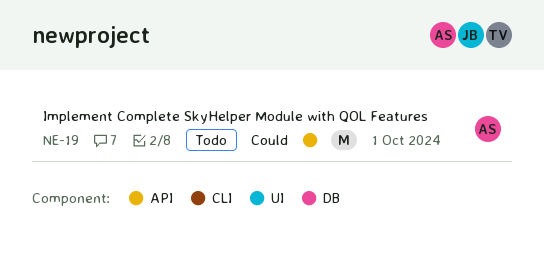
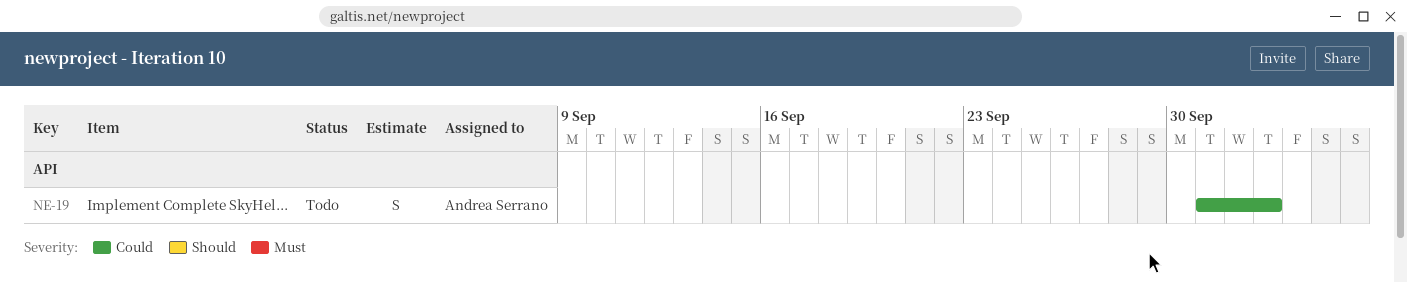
NE-19, estimate: M -> S
NE-19, due: Oct 1 -> Oct 3

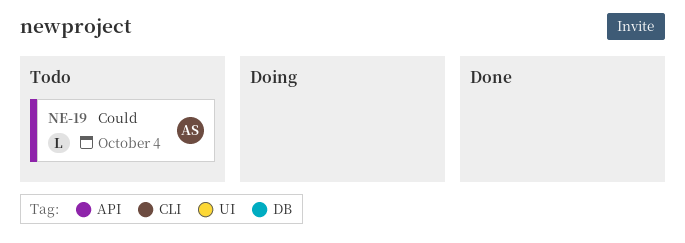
NE-19, estimate: S -> L
NE-19, due: Oct 3 -> Oct 4

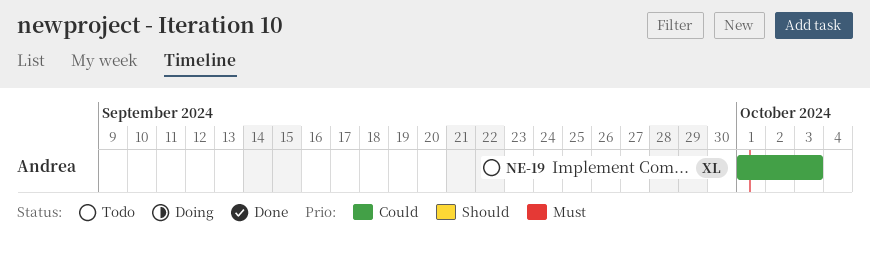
NE-19, estimate: L -> XL
NE-19, due: Oct 4 -> Oct 3

